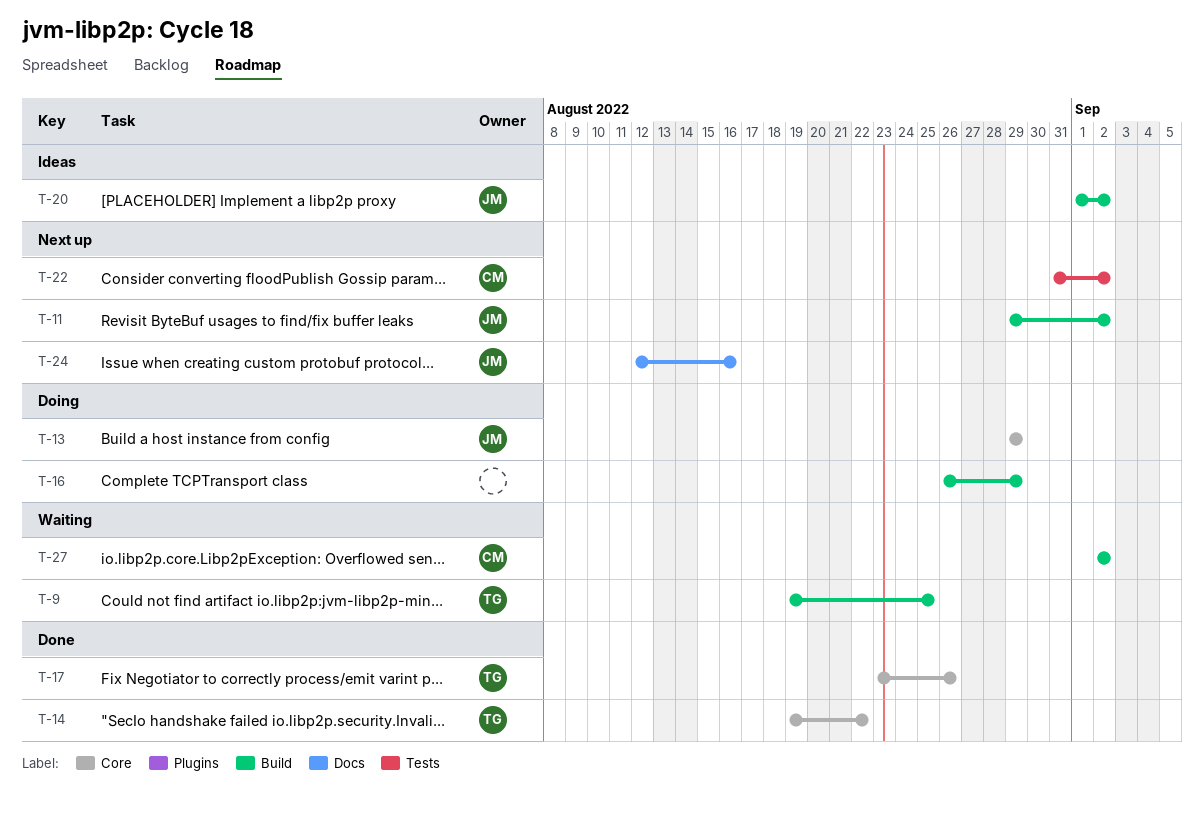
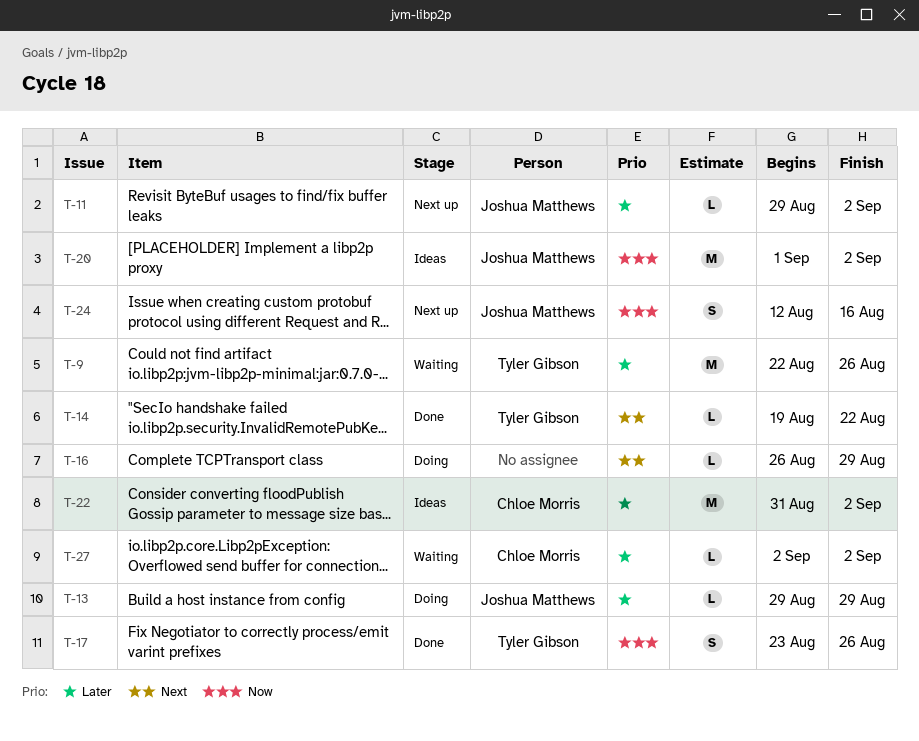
T-9, start: Aug 19 -> Aug 22
T-9, due: Aug 25 -> Aug 26
T-22, status: Next up -> Ideas

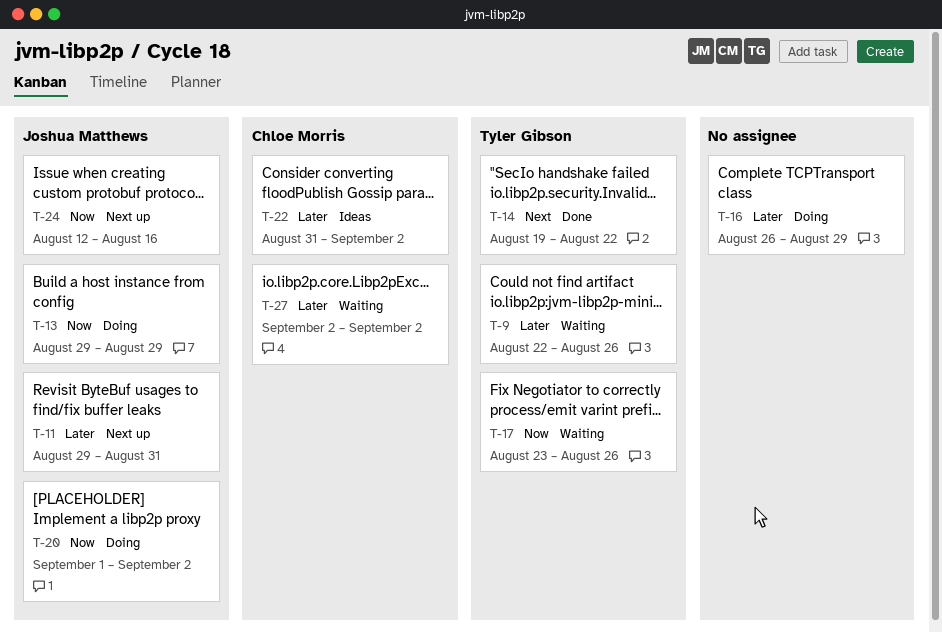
T-11, due: Sep 2 -> Aug 31
T-13, priority: Later -> Now
T-16, priority: Next -> Later
T-17, status: Done -> Waiting
T-20, status: Ideas -> Doing

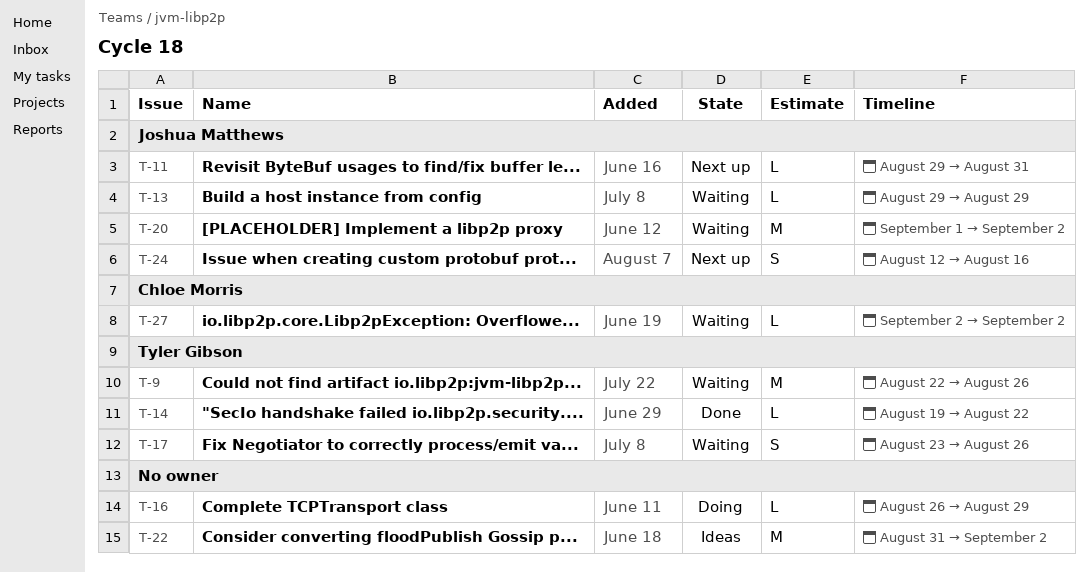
T-13, status: Doing -> Waiting
T-20, status: Doing -> Waiting
T-22, owner: Chloe Morris -> none

